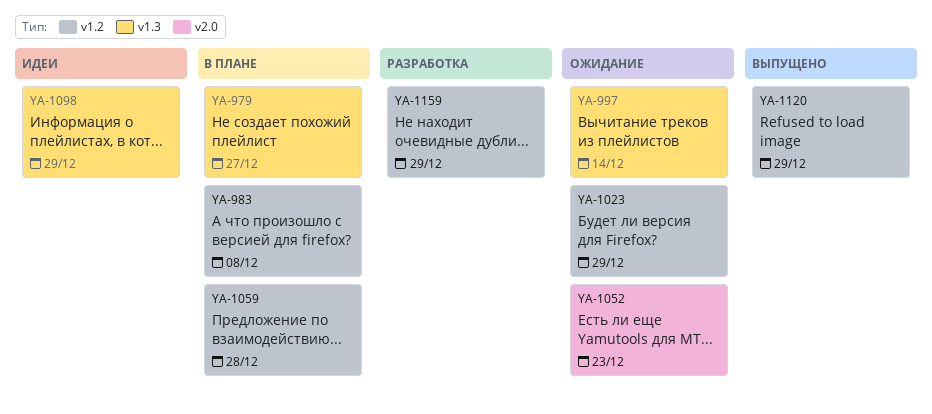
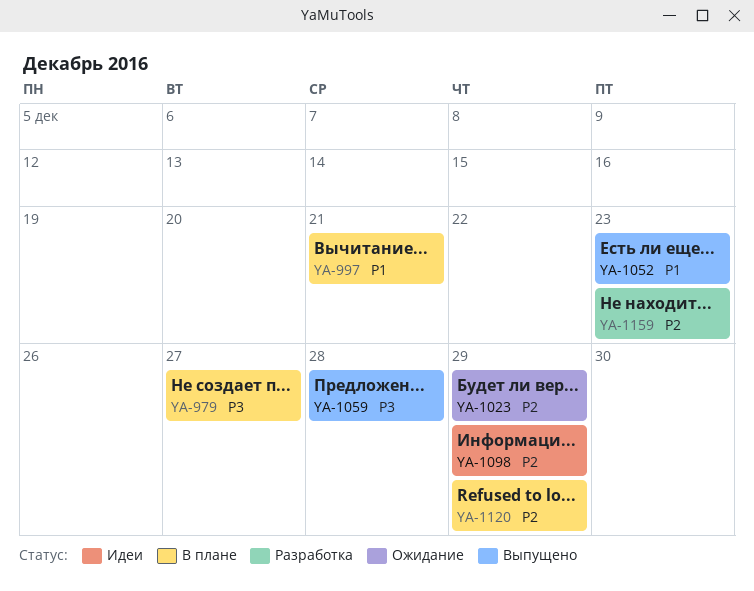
YA-983: present -> none
YA-997, status: Ожидание -> В плане
YA-997, due: Dec 14 -> Dec 21
YA-1052, status: Ожидание -> Выпущено
YA-1059, status: В плане -> Выпущено
YA-1120, status: Выпущено -> В плане
YA-1159, due: Dec 29 -> Dec 23

